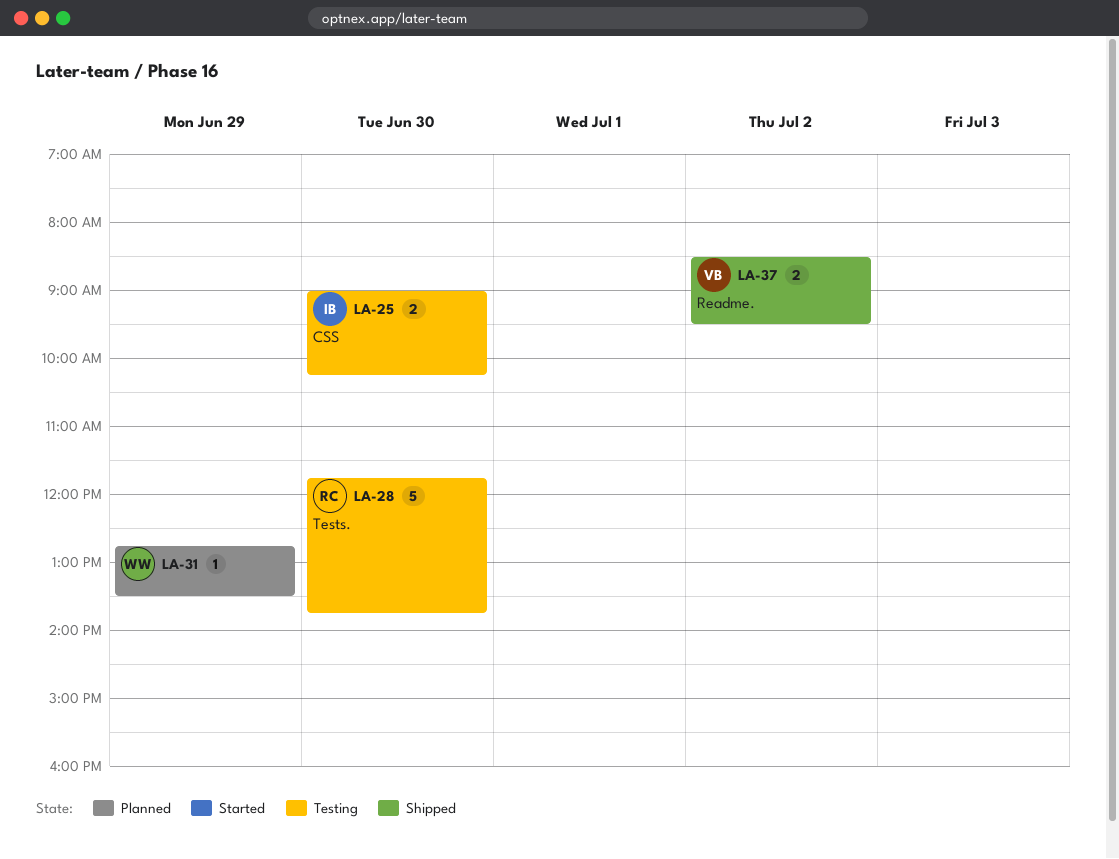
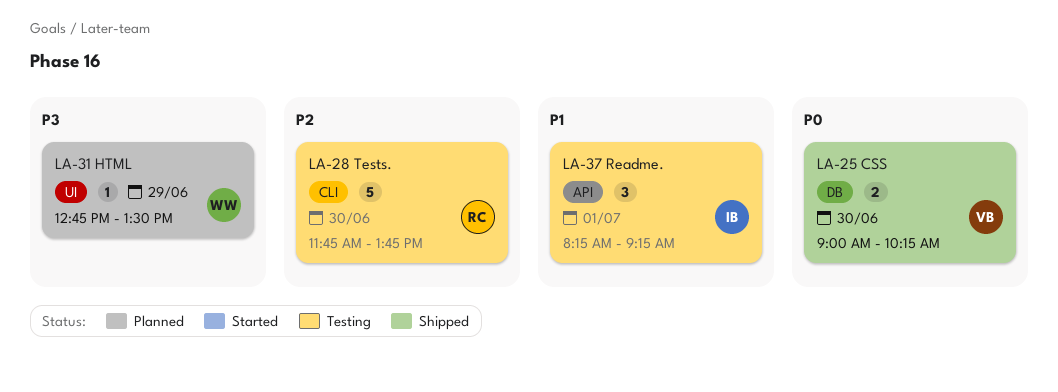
LA-25, status: Testing -> Shipped
LA-25, owner: IB -> VB
LA-37, status: Shipped -> Testing
LA-37, owner: VB -> IB
LA-37, estimate: 2 -> 3
LA-37, day: Jul 2 -> Jul 1
LA-37, begins: 08:30 -> 08:15
LA-37, ends: 09:30 -> 09:15

